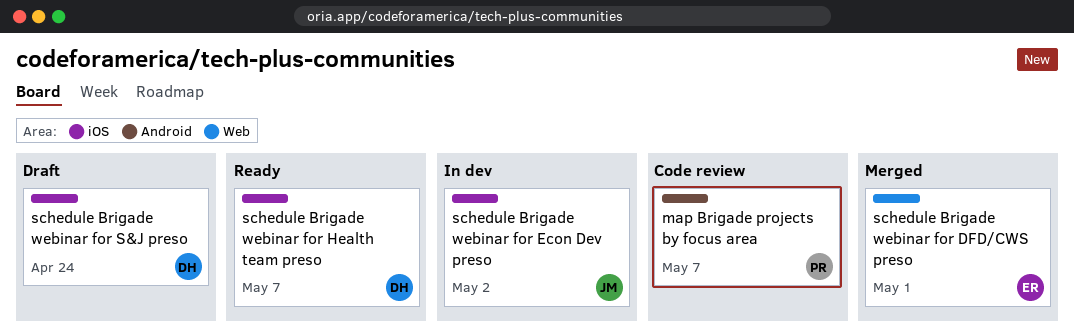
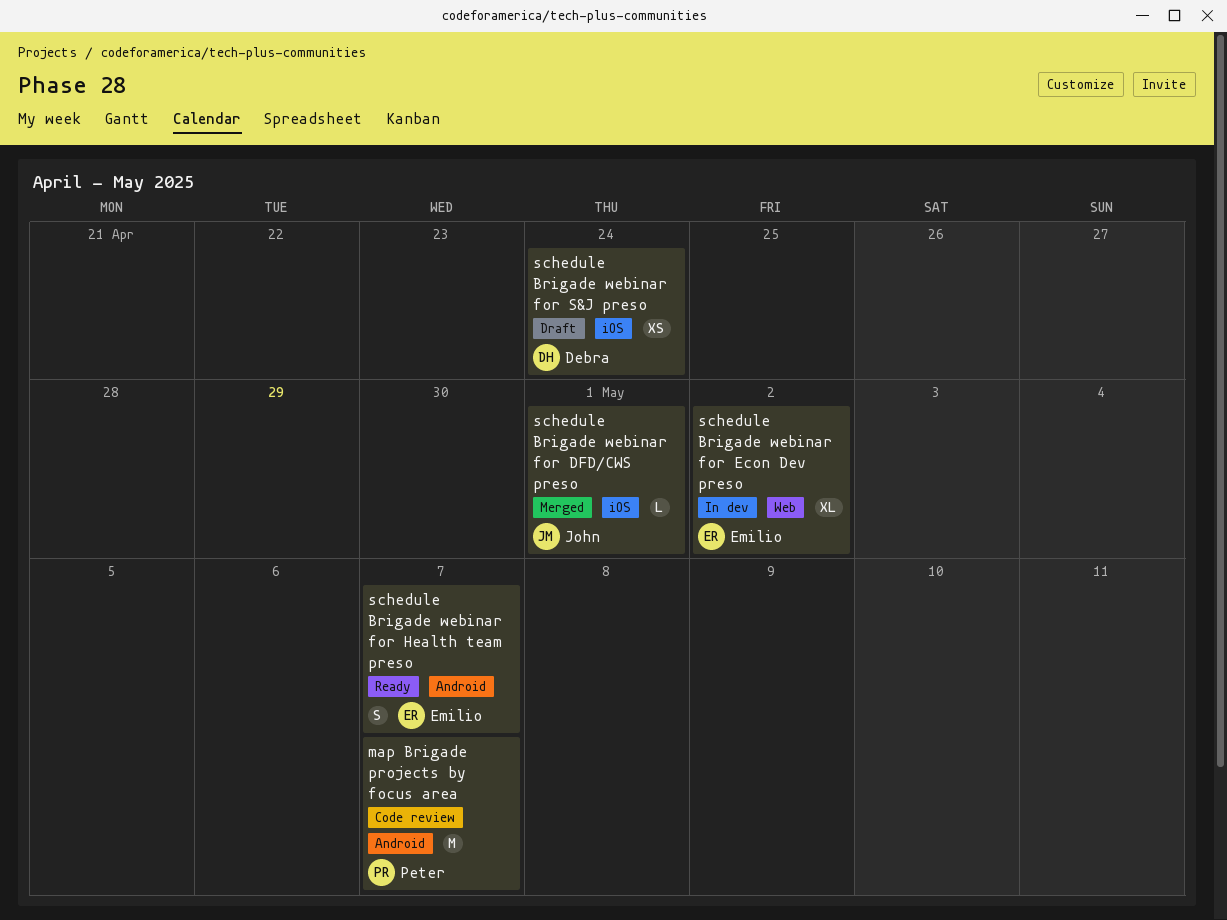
schedule Brigade webinar for DFD/CWS preso, owner: Emilio -> John
schedule Brigade webinar for DFD/CWS preso, label: Web -> iOS
schedule Brigade webinar for Econ Dev preso, owner: John -> Emilio
schedule Brigade webinar for Econ Dev preso, label: iOS -> Web
schedule Brigade webinar for Health team preso, owner: Debra -> Emilio
schedule Brigade webinar for Health team preso, label: iOS -> Android

